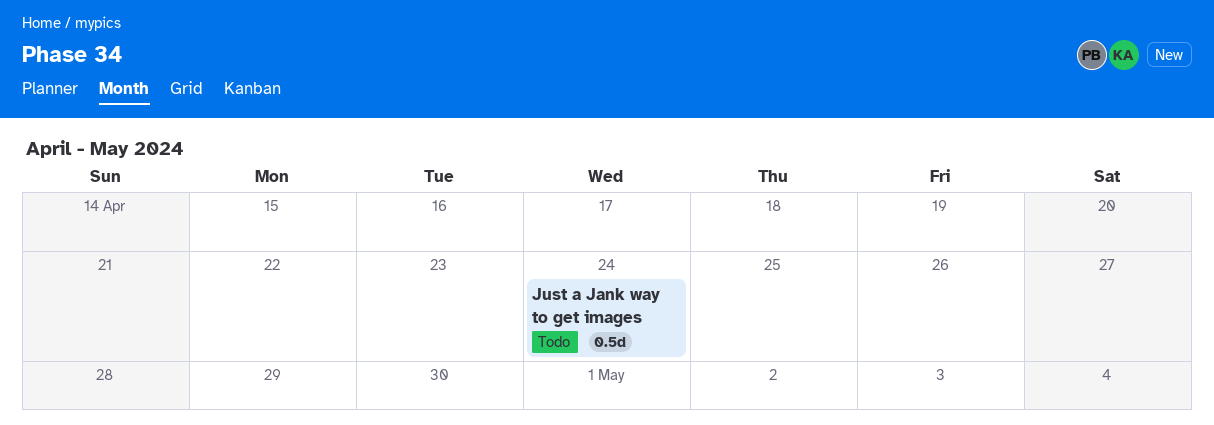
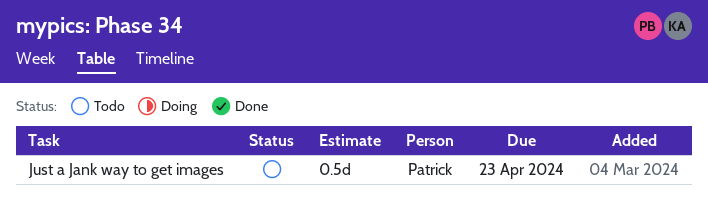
Just a Jank way to get images, due: Apr 24 -> Apr 23

